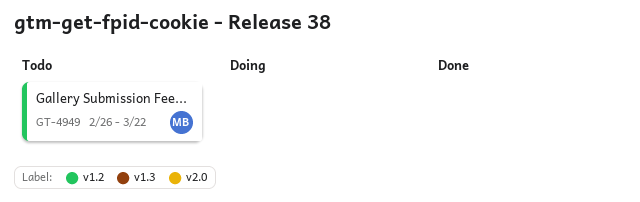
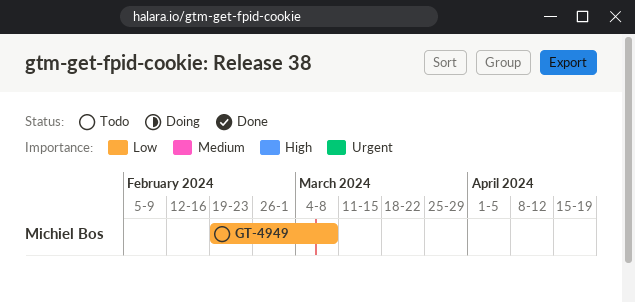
GT-4949, start: Feb 26 -> Feb 19
GT-4949, due: Mar 22 -> Mar 8

